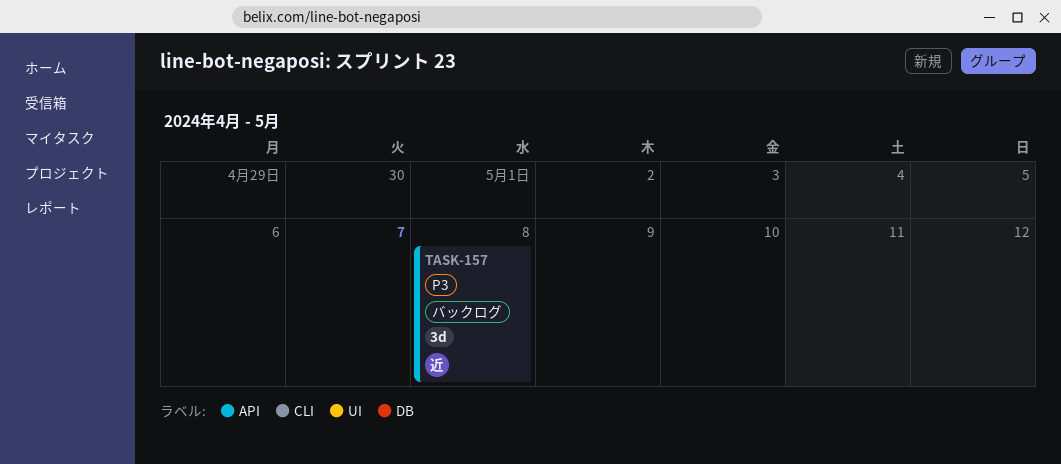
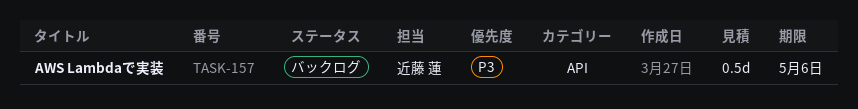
TASK-157, estimate: 3d -> 0.5d
TASK-157, due: May 8 -> May 6

